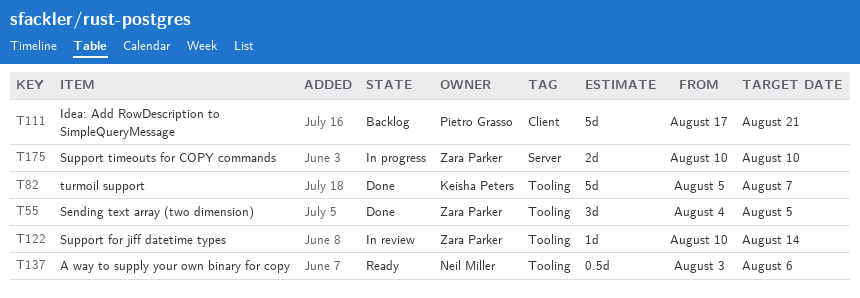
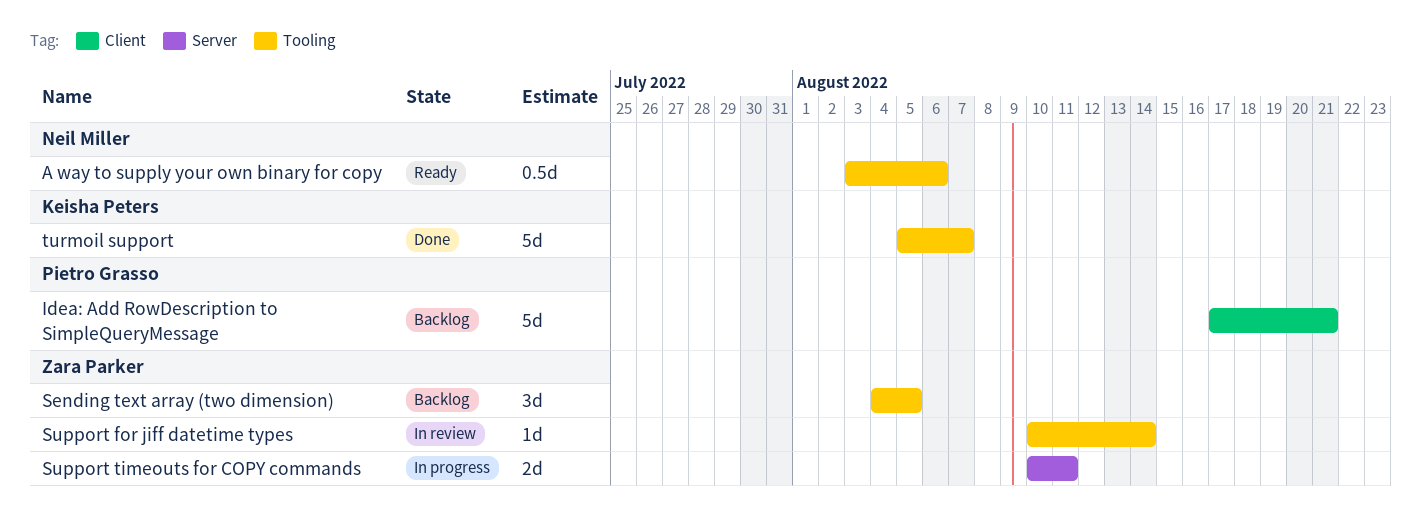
Sending text array (two dimension), status: Done -> Backlog
Support timeouts for COPY commands, due: Aug 10 -> Aug 11

